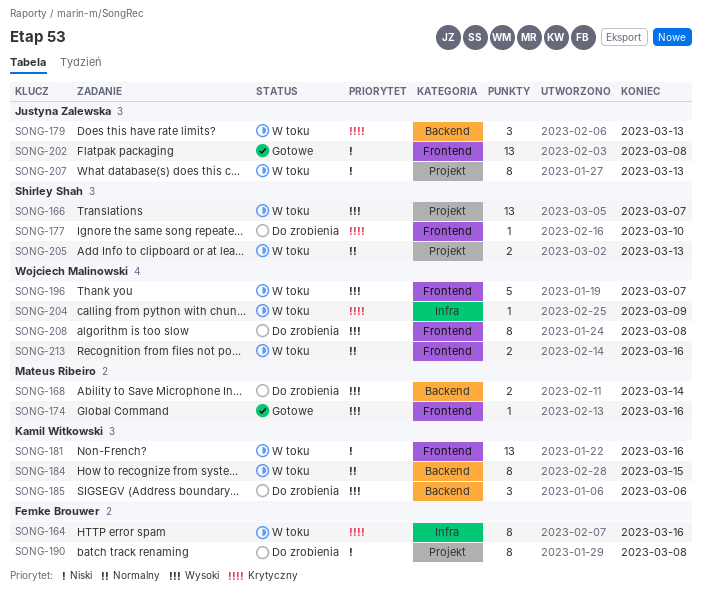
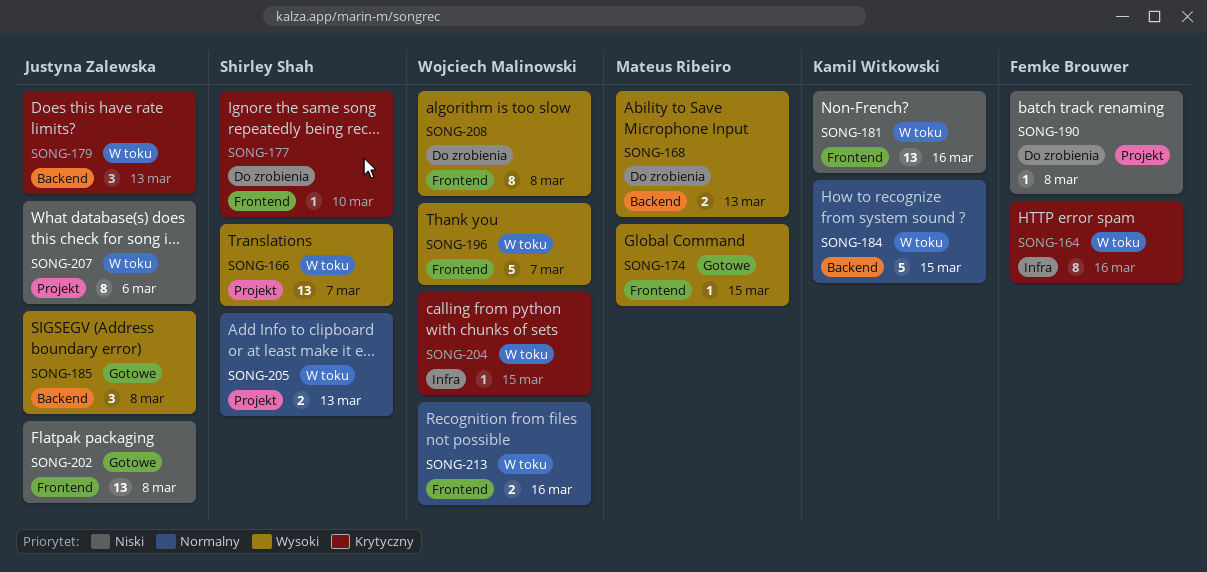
SONG-168, due: Mar 14 -> Mar 13
SONG-174, due: Mar 16 -> Mar 15
SONG-184, estimate: 8 -> 5
SONG-185, status: Do zrobienia -> Gotowe
SONG-185, owner: Kamil Witkowski -> Justyna Zalewska
SONG-185, due: Mar 6 -> Mar 8
SONG-190, estimate: 8 -> 1
SONG-204, due: Mar 9 -> Mar 15
SONG-207, due: Mar 13 -> Mar 6

